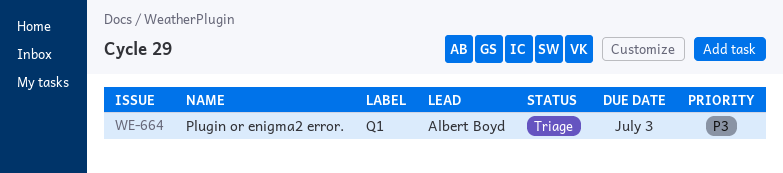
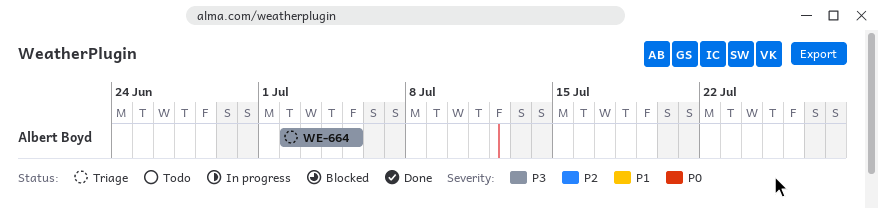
WE-664, due: Jul 3 -> Jul 5

